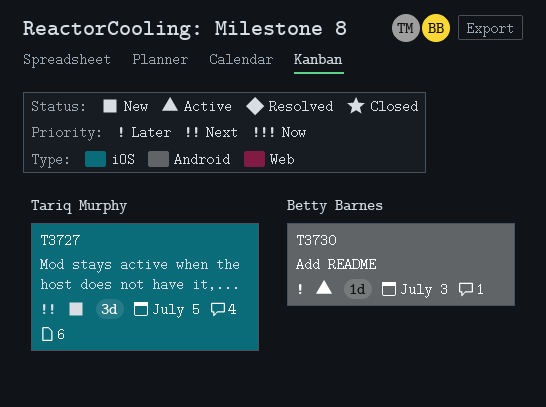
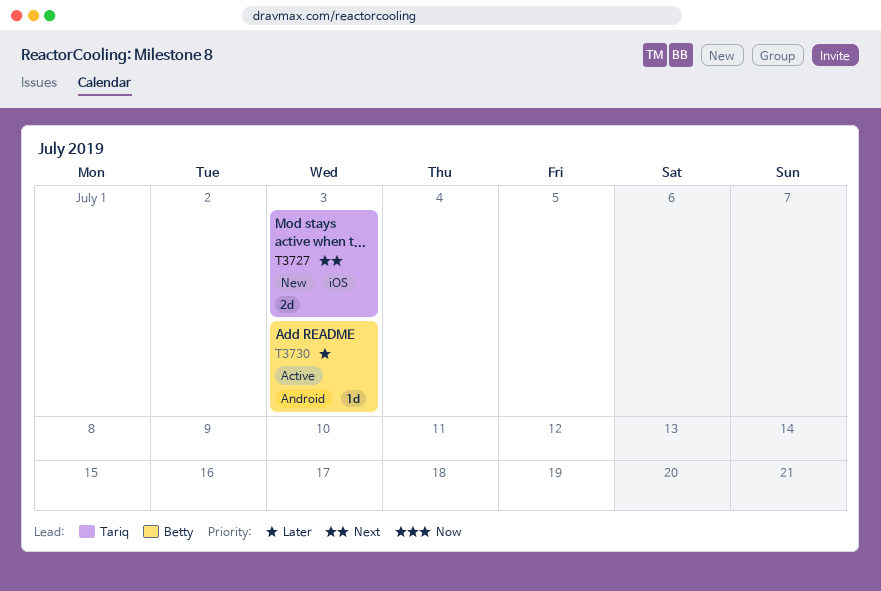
T3727, estimate: 3d -> 2d
T3727, due: Jul 5 -> Jul 3

